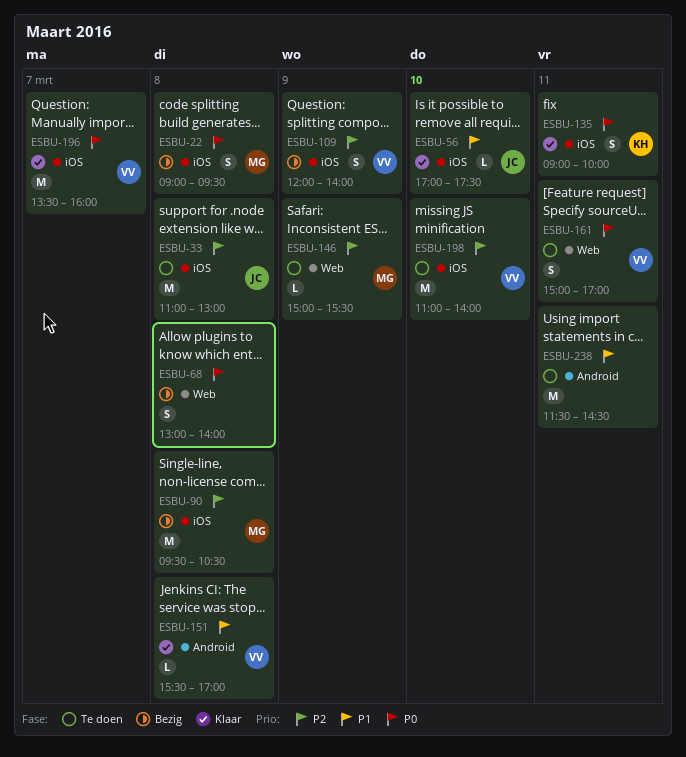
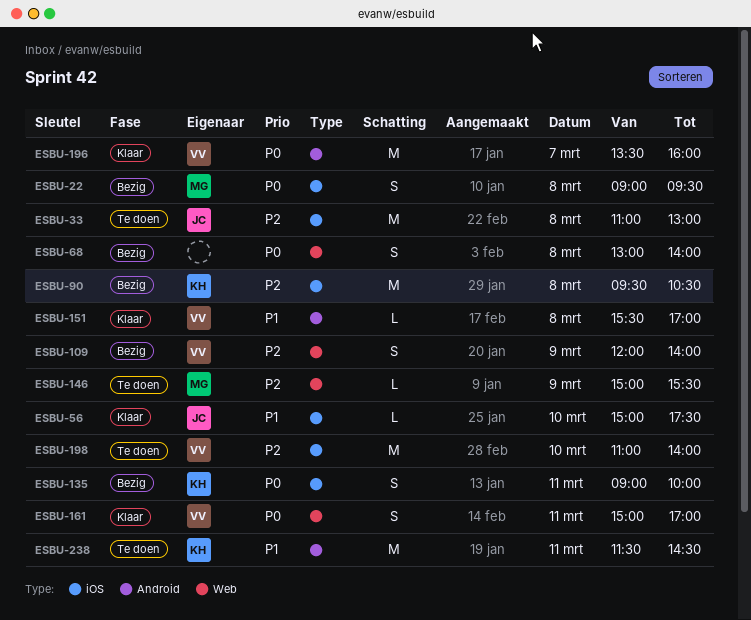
ESBU-56, begins: 17:00 -> 15:00
ESBU-90, owner: MG -> KH
ESBU-109, label: iOS -> Web
ESBU-135, status: Klaar -> Bezig
ESBU-161, status: Te doen -> Klaar
ESBU-196, label: iOS -> Android
ESBU-238, owner: none -> KH

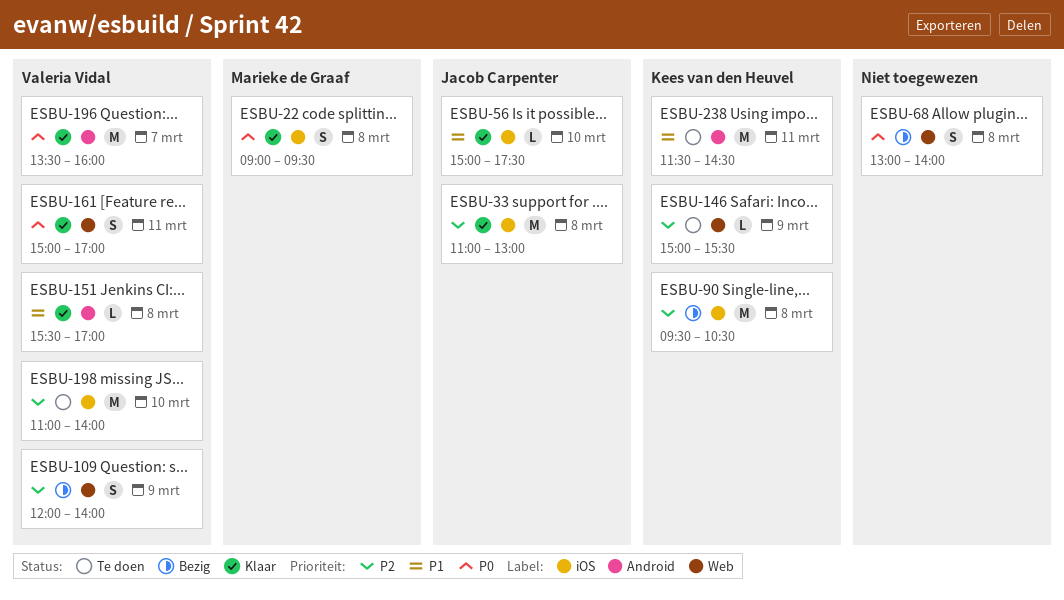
ESBU-22, status: Bezig -> Klaar
ESBU-33, status: Te doen -> Klaar
ESBU-135: present -> none
ESBU-146, owner: Marieke de Graaf -> Kees van den Heuvel

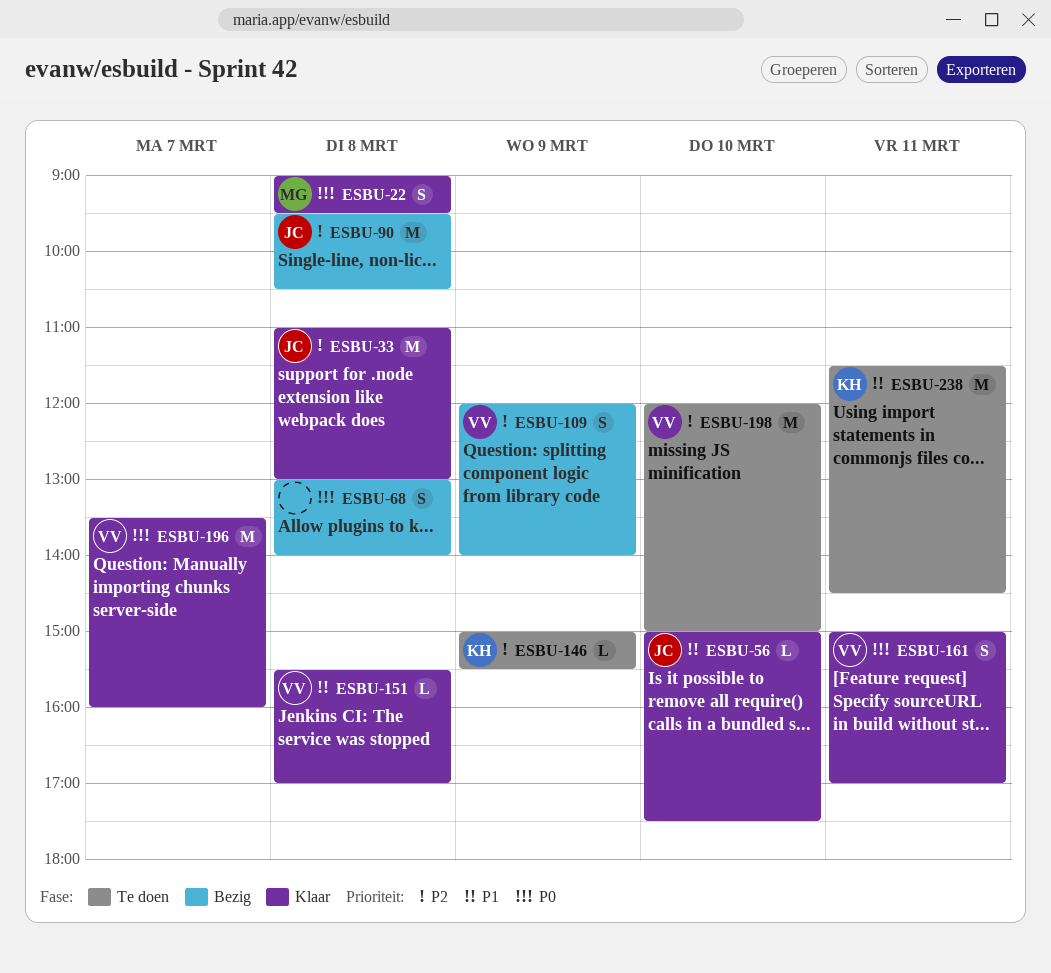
ESBU-90, owner: Kees van den Heuvel -> Jacob Carpenter
ESBU-198, begins: 11:00 -> 12:00
ESBU-198, ends: 14:00 -> 15:00

